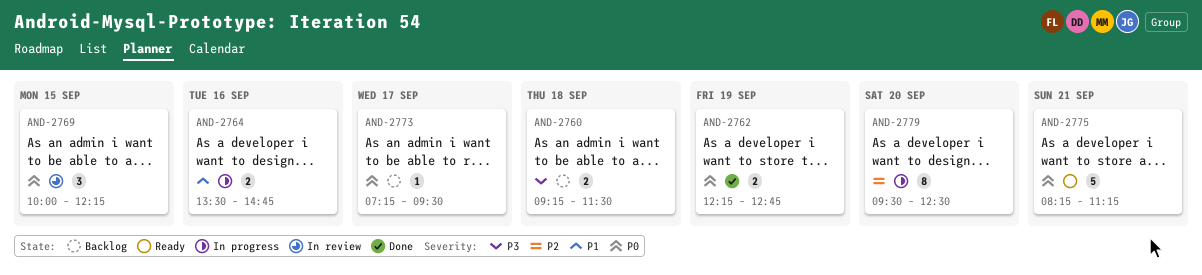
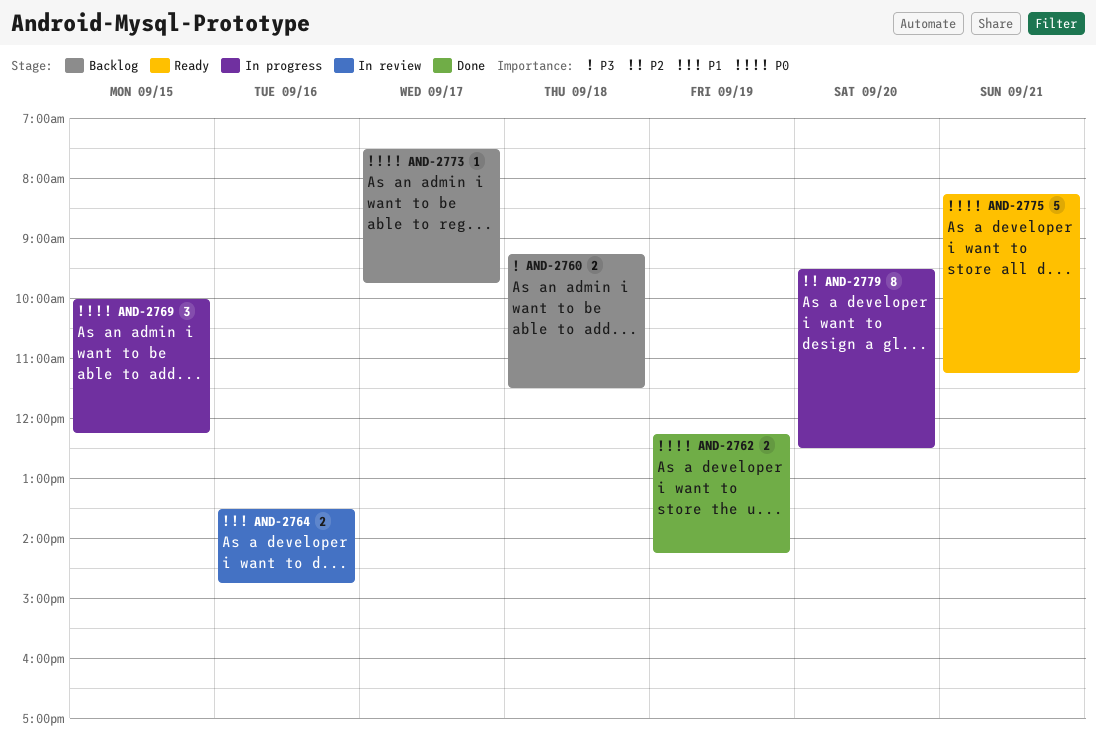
AND-2762, ends: 12:45 -> 14:15
AND-2764, status: In progress -> In review
AND-2769, status: In review -> In progress
AND-2773, begins: 07:15 -> 07:30
AND-2773, ends: 09:30 -> 09:45

